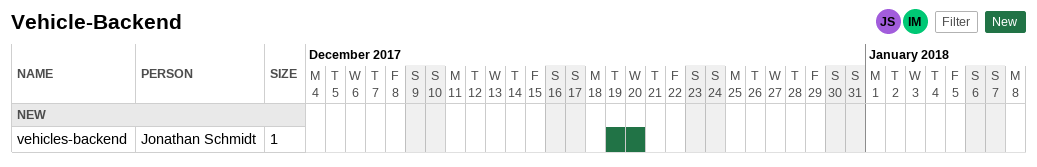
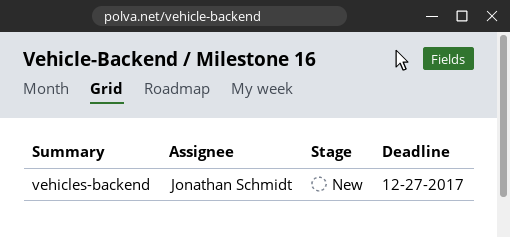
vehicles-backend, due: Dec 20 -> Dec 27

